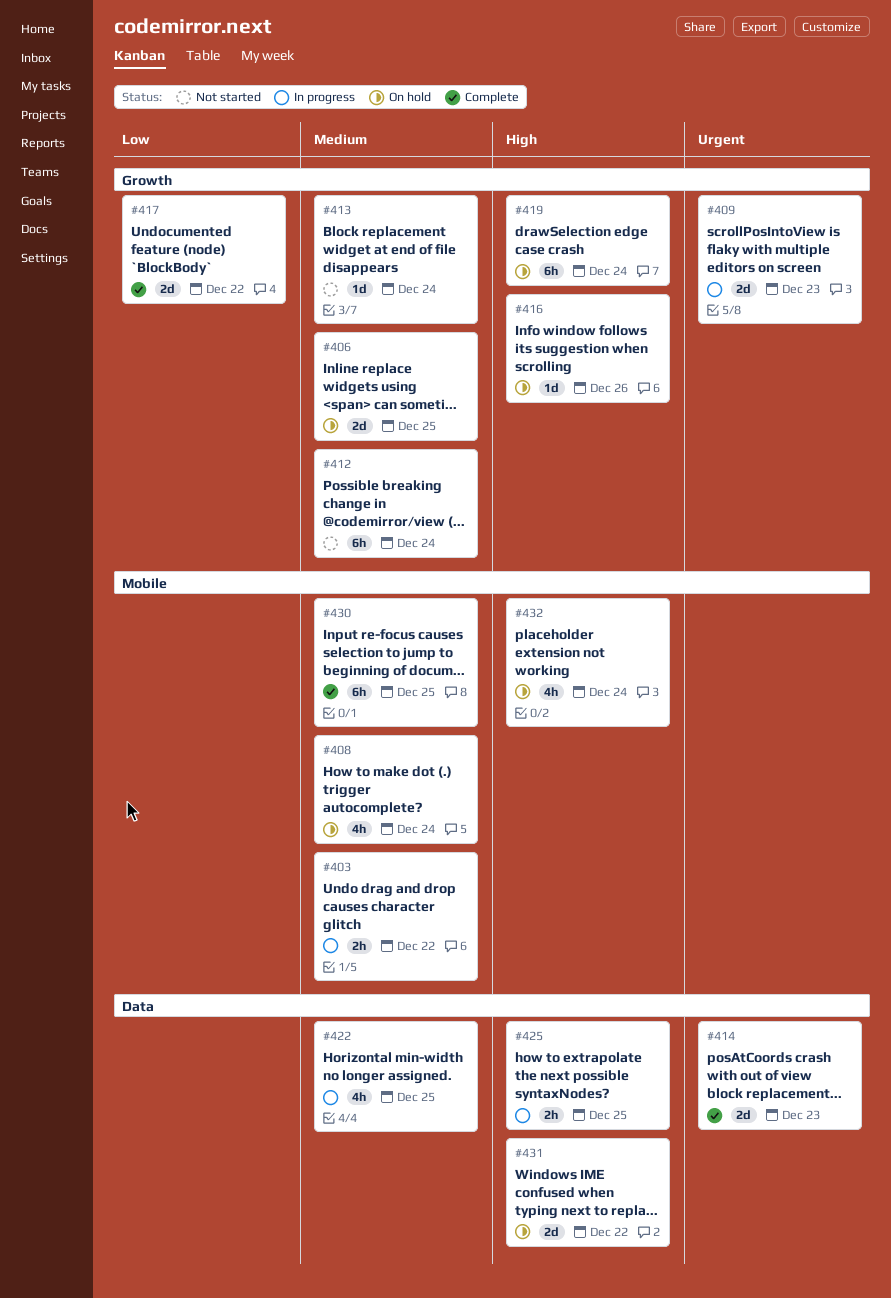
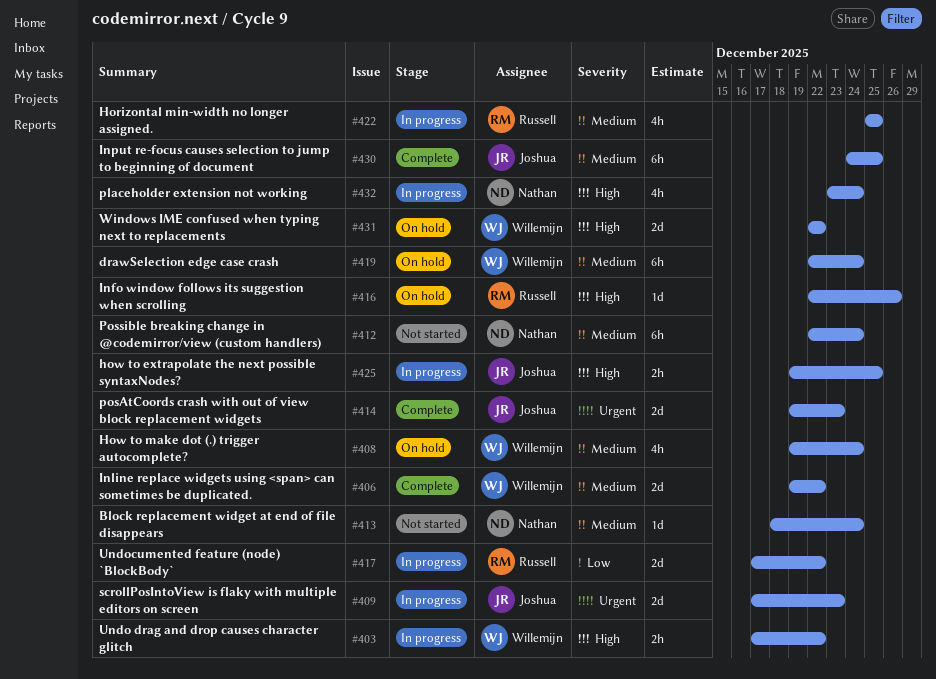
#403, priority: Medium -> High
#406, status: On hold -> Complete
#406, due: Dec 25 -> Dec 22
#417, status: Complete -> In progress
#419, priority: High -> Medium
#432, status: On hold -> In progress

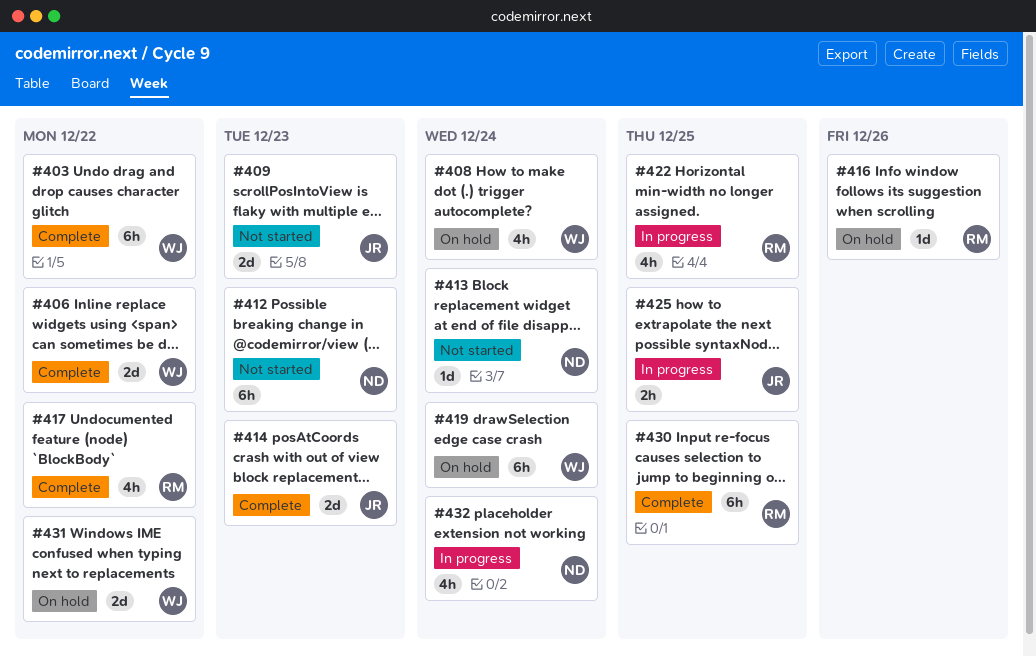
#403, status: In progress -> Complete
#403, estimate: 2h -> 6h
#409, status: In progress -> Not started
#412, due: Dec 24 -> Dec 23
#417, status: In progress -> Complete
#417, estimate: 2d -> 4h
#430, owner: Joshua -> Russell

